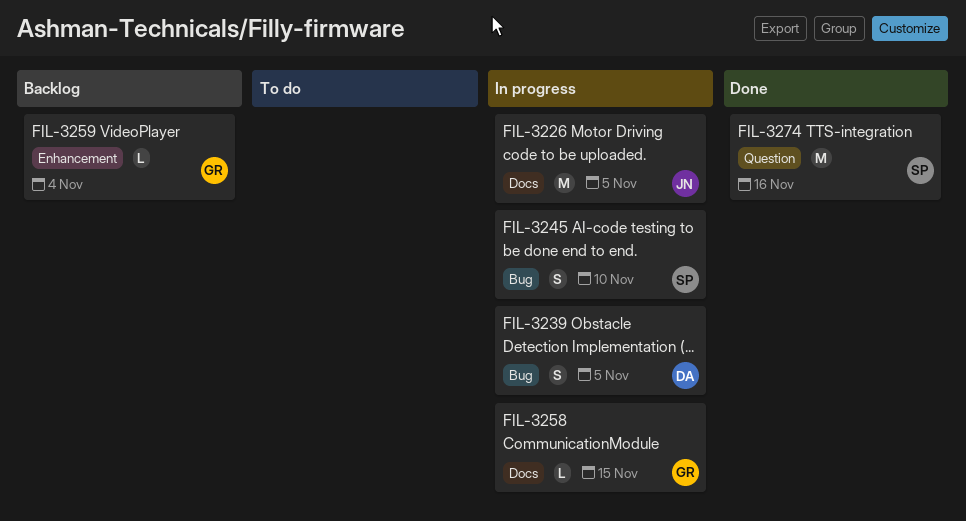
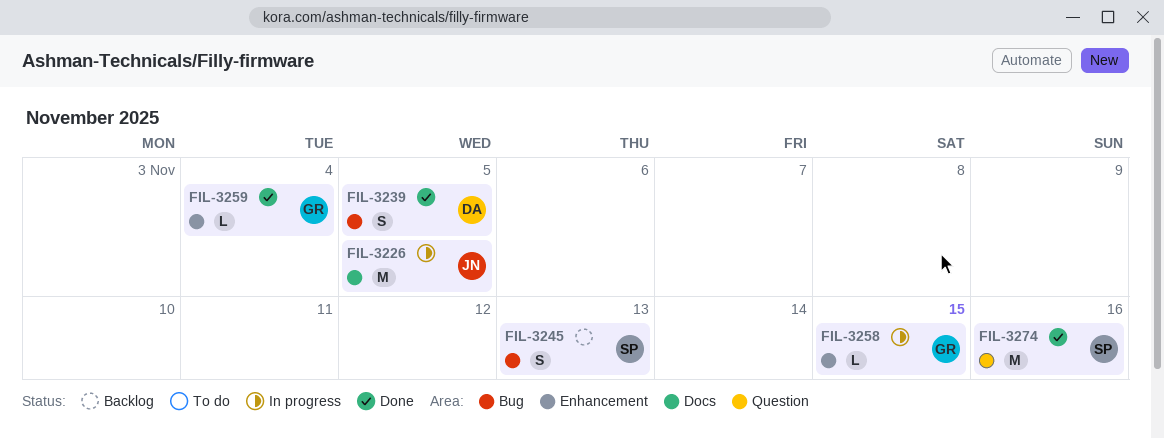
FIL-3239, status: In progress -> Done
FIL-3245, status: In progress -> Backlog
FIL-3245, due: Nov 10 -> Nov 13
FIL-3258, label: Docs -> Enhancement
FIL-3259, status: Backlog -> Done

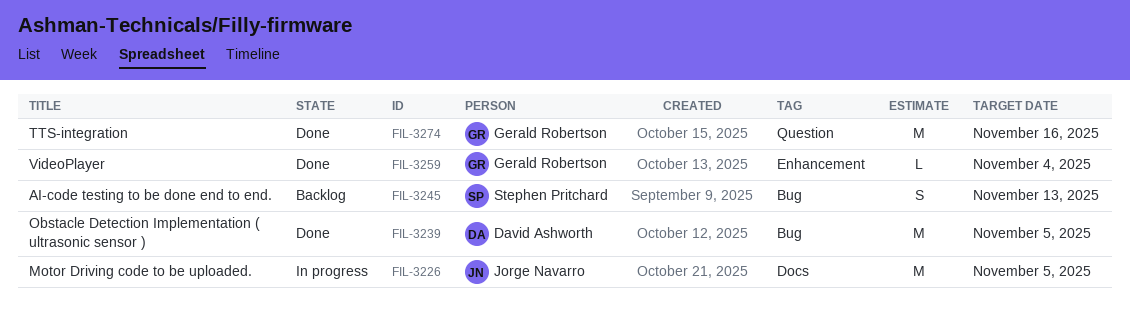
FIL-3239, estimate: S -> M
FIL-3258: present -> none
FIL-3274, owner: Stephen Pritchard -> Gerald Robertson

